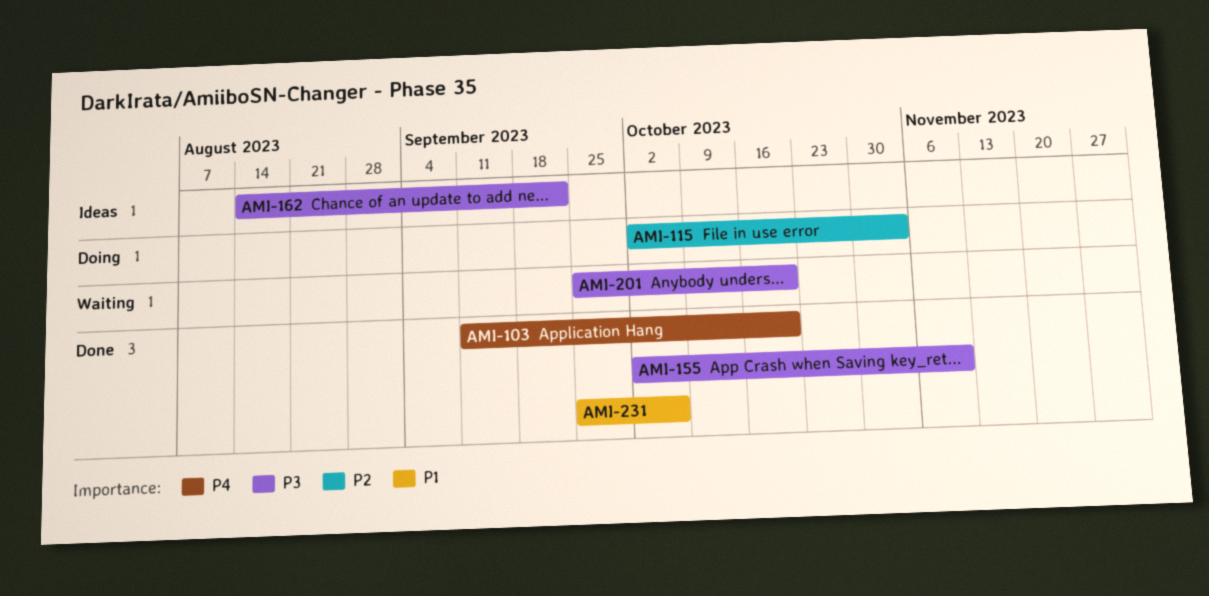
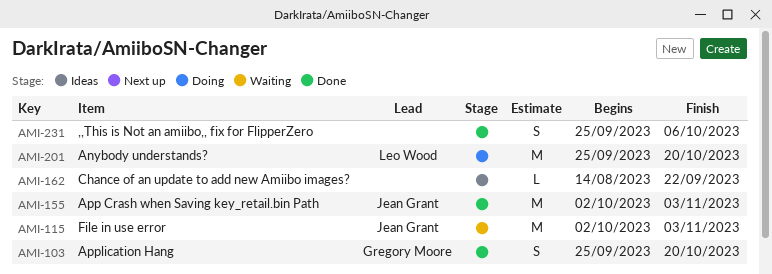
AMI-103, start: Sep 11 -> Sep 25
AMI-115, status: Doing -> Waiting
AMI-155, due: Nov 10 -> Nov 3
AMI-201, status: Waiting -> Doing

